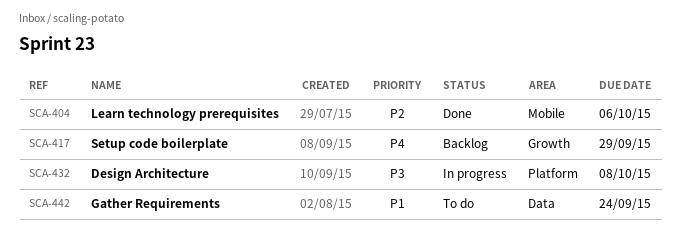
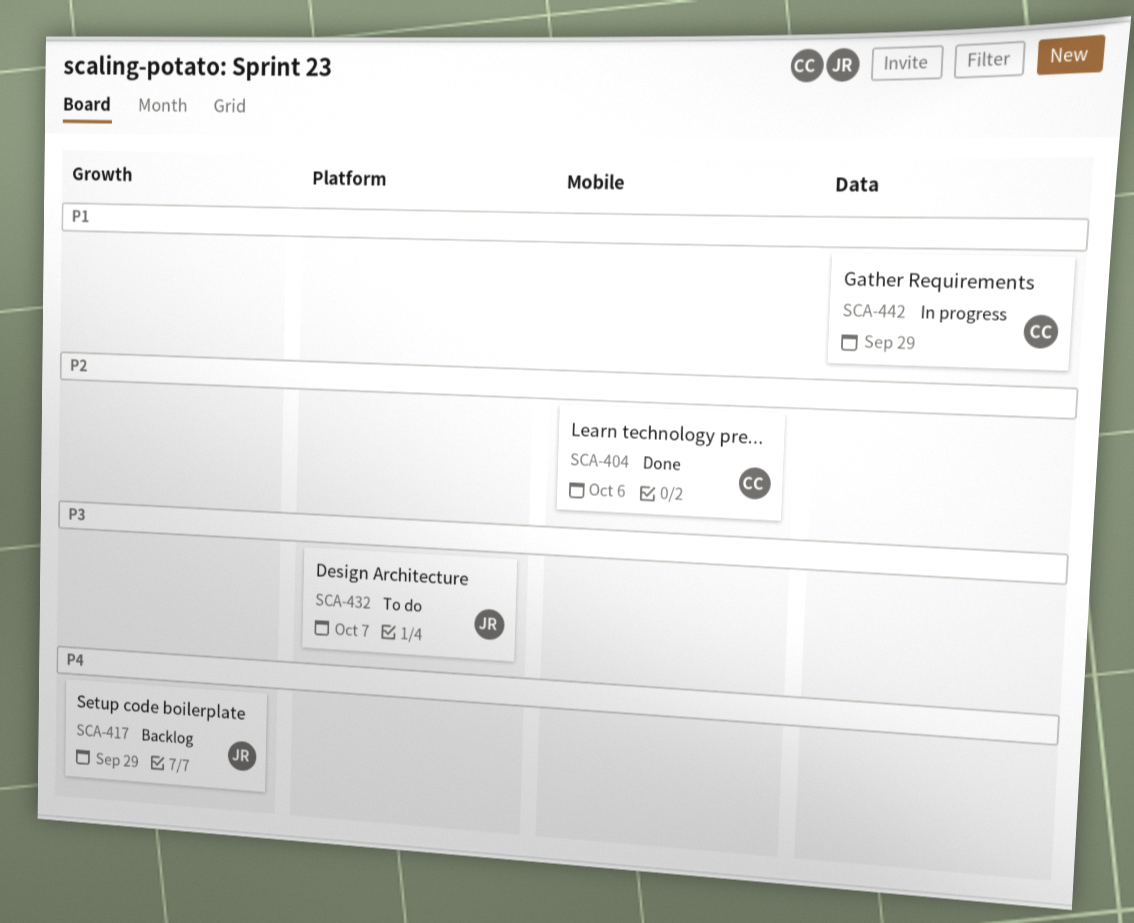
SCA-432, status: In progress -> To do
SCA-432, due: Oct 8 -> Oct 7
SCA-442, status: To do -> In progress
SCA-442, due: Sep 24 -> Sep 29

